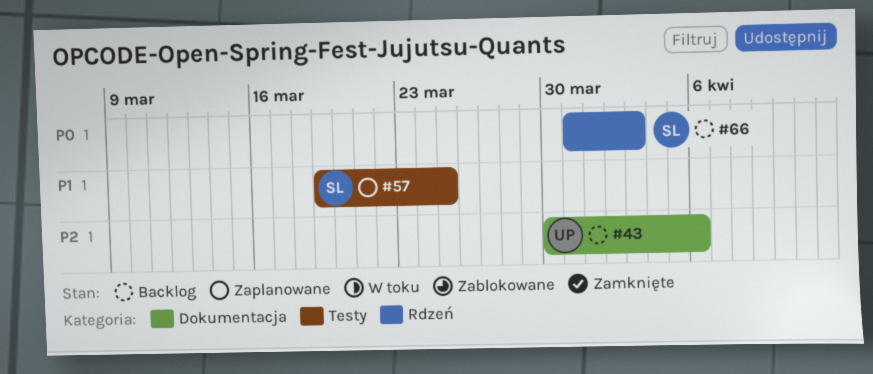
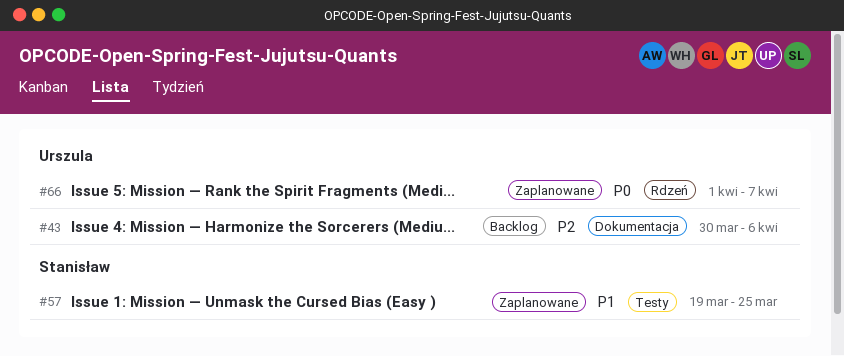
#66, status: Backlog -> Zaplanowane
#66, owner: Stanisław -> Urszula
#66, start: Mar 31 -> Apr 1
#66, due: Apr 3 -> Apr 7

